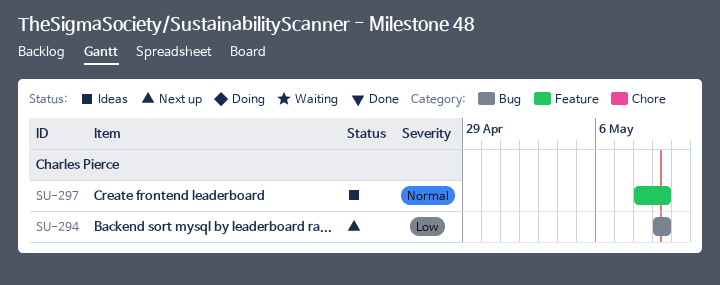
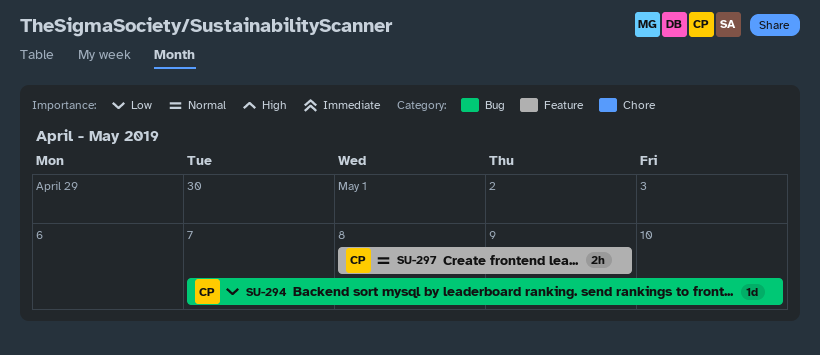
SU-294, start: May 9 -> May 7
SU-294, due: May 9 -> May 10

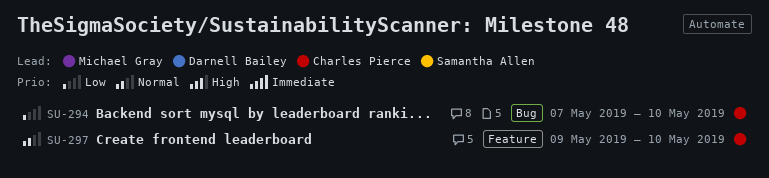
SU-297, start: May 8 -> May 9
SU-297, due: May 9 -> May 10

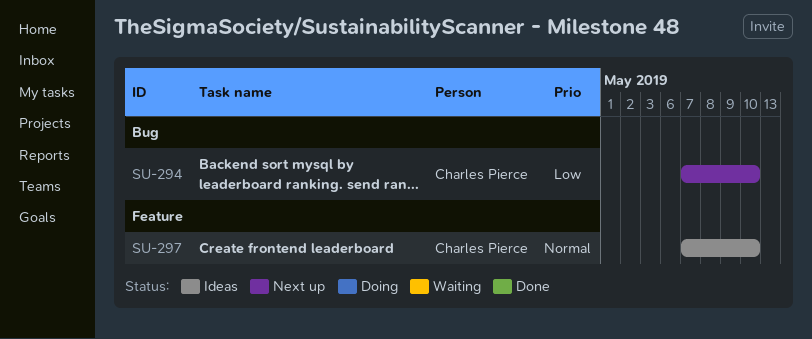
SU-297, start: May 9 -> May 7

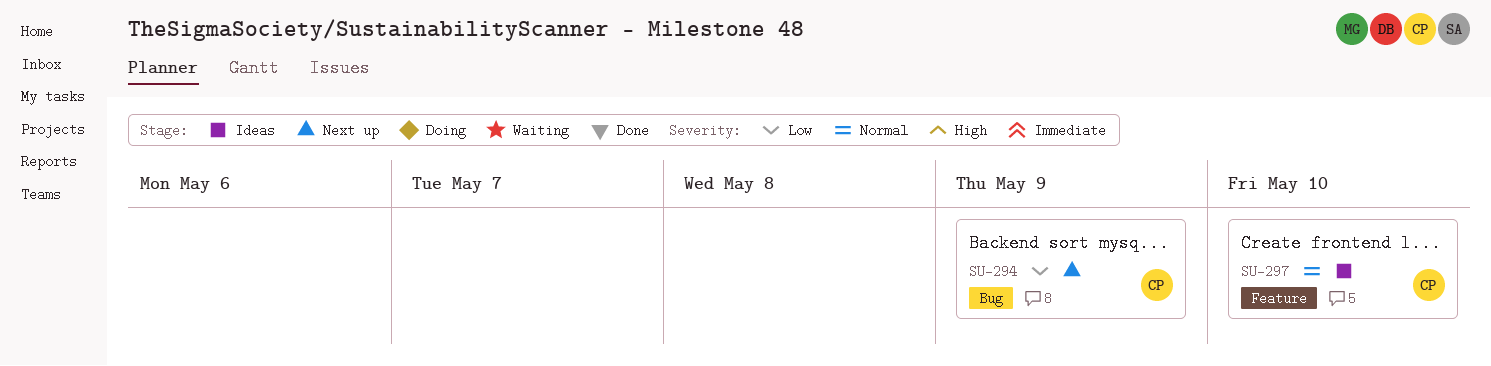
SU-294, due: May 10 -> May 9

